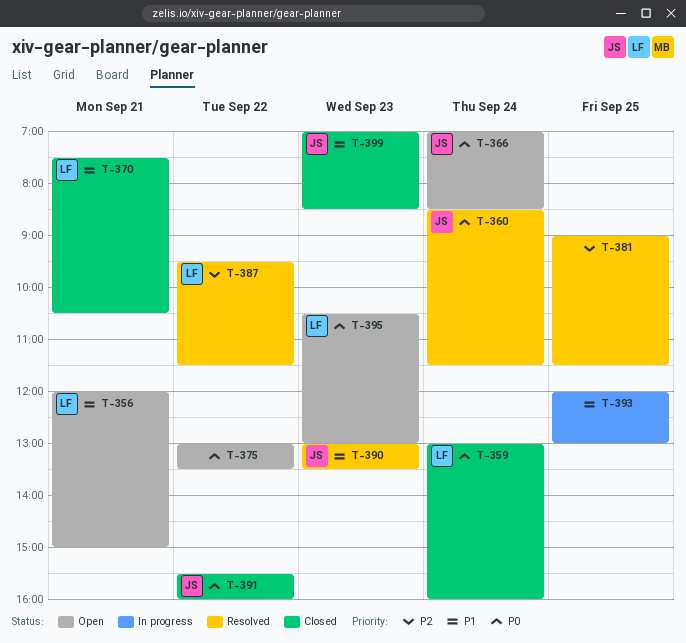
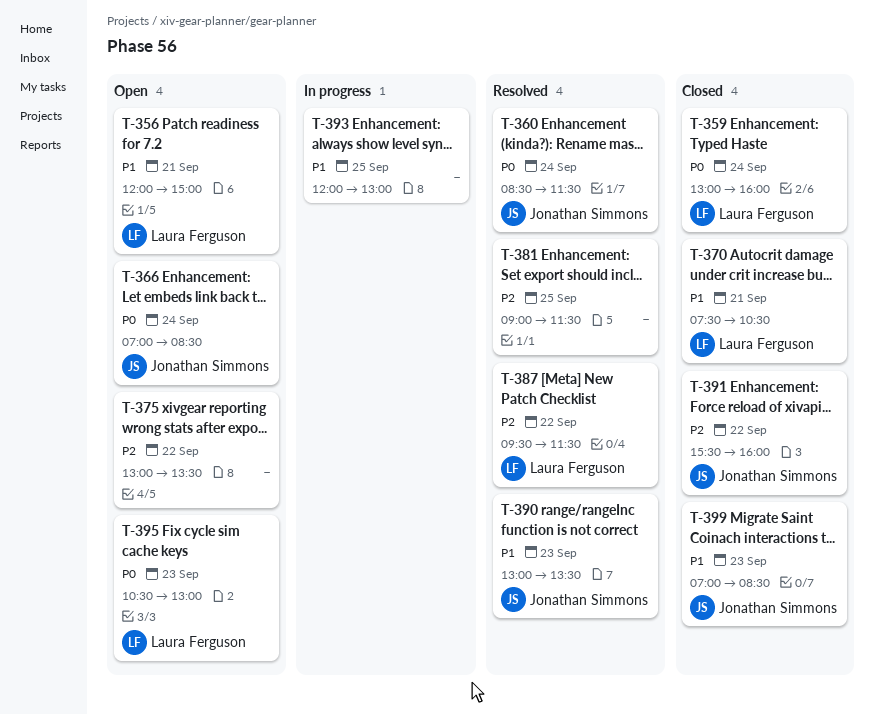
T-375, priority: P0 -> P2
T-391, priority: P0 -> P2

